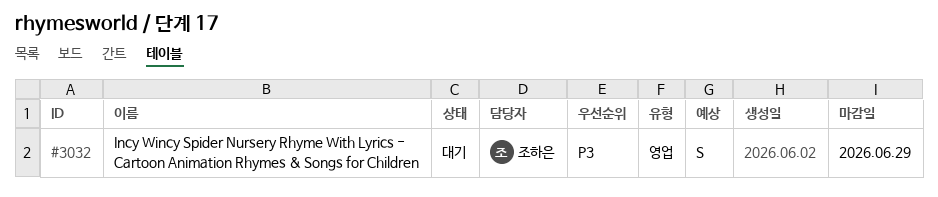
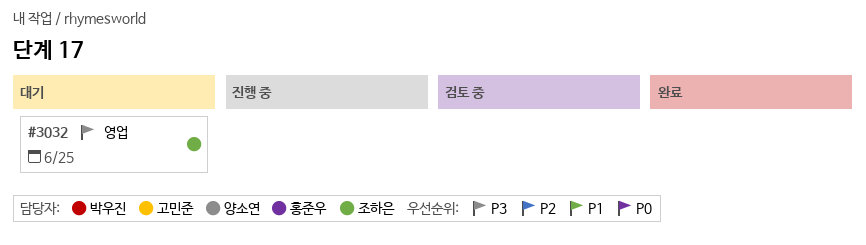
#3032, due: Jun 29 -> Jun 25

